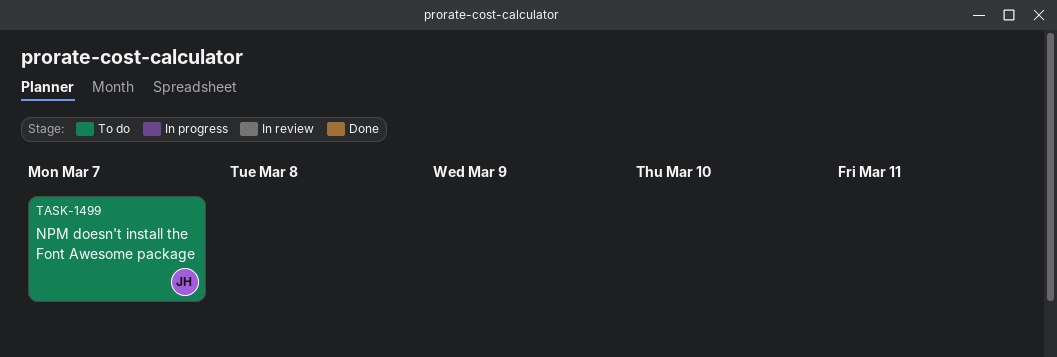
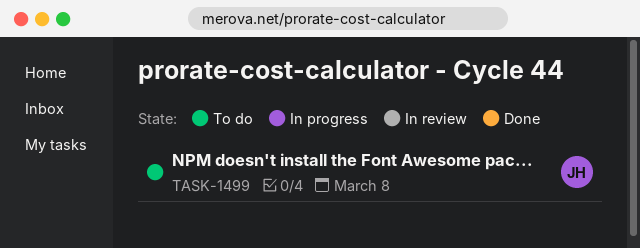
TASK-1499, due: Mar 7 -> Mar 8

